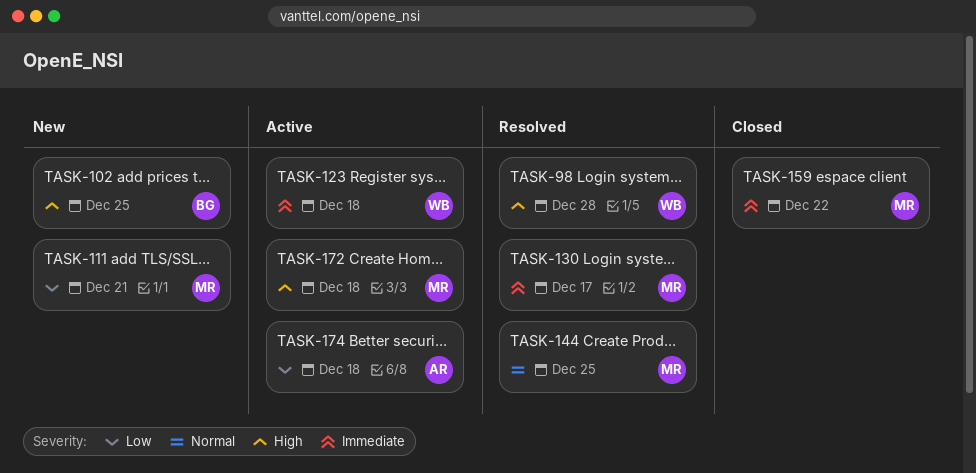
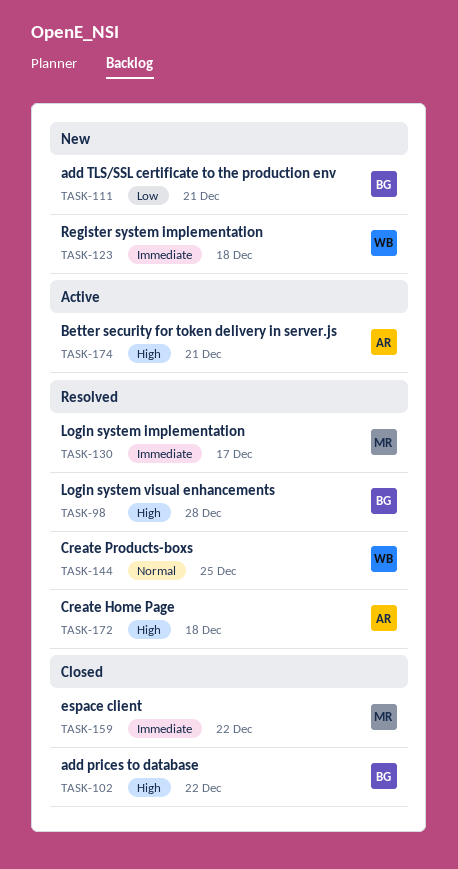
TASK-98, owner: WB -> BG
TASK-102, status: New -> Closed
TASK-102, due: Dec 25 -> Dec 22
TASK-111, owner: MR -> BG
TASK-123, status: Active -> New
TASK-144, owner: MR -> WB
TASK-172, status: Active -> Resolved
TASK-172, owner: MR -> AR
TASK-174, priority: Low -> High
TASK-174, due: Dec 18 -> Dec 21

